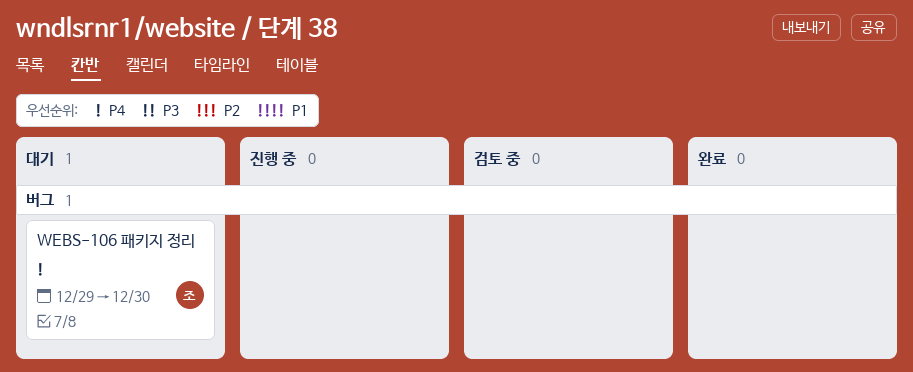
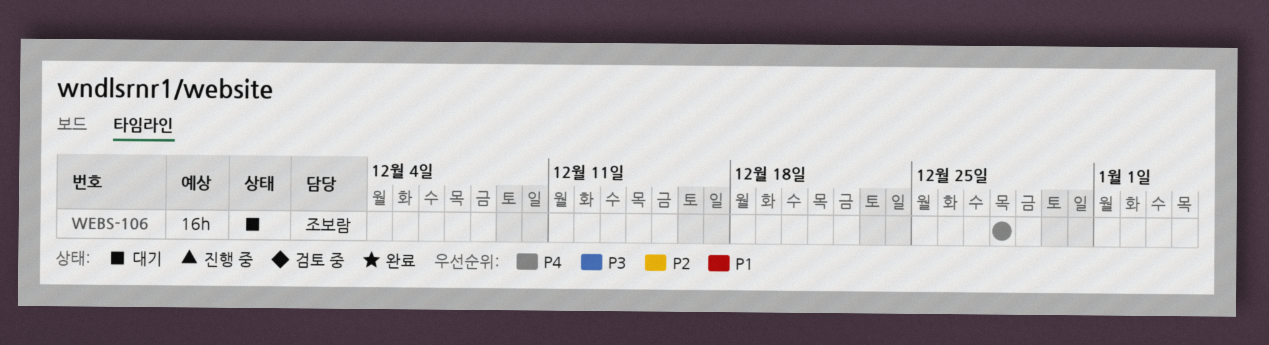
WEBS-106, start: Dec 29 -> Dec 28
WEBS-106, due: Dec 30 -> Dec 28

